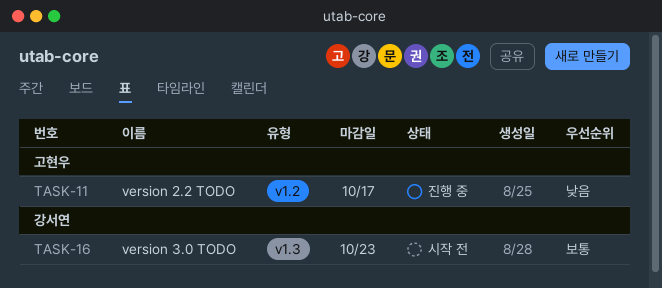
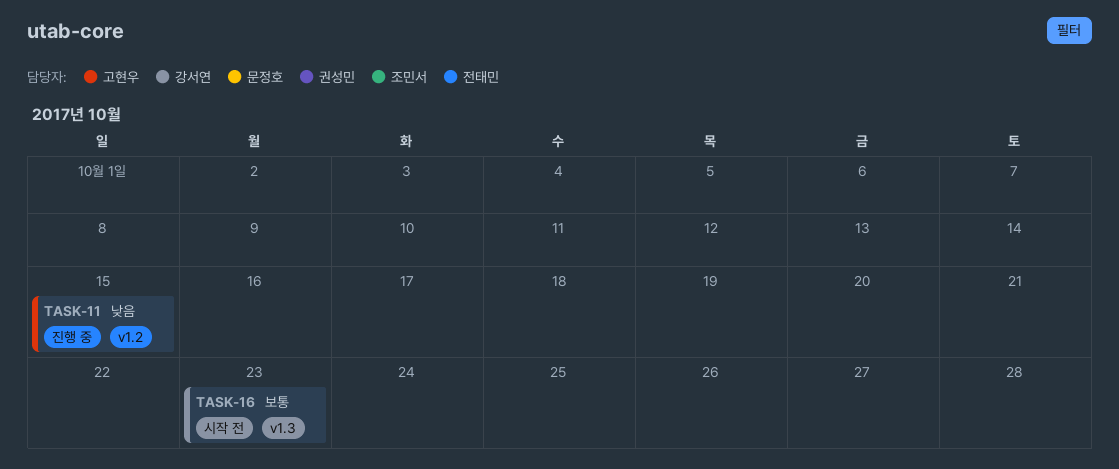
TASK-11, due: Oct 17 -> Oct 15

